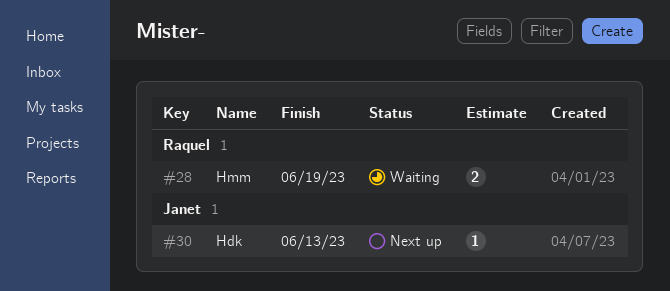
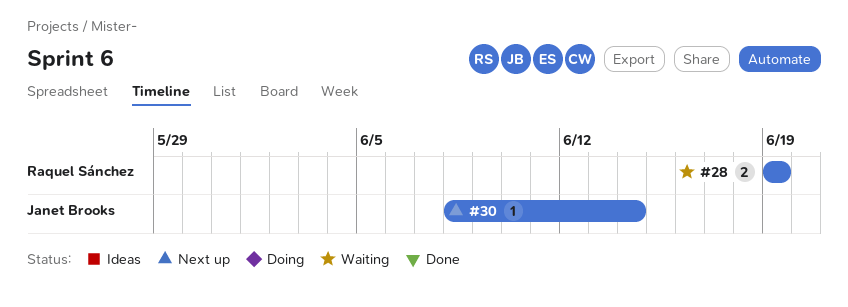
#30, due: Jun 13 -> Jun 14

